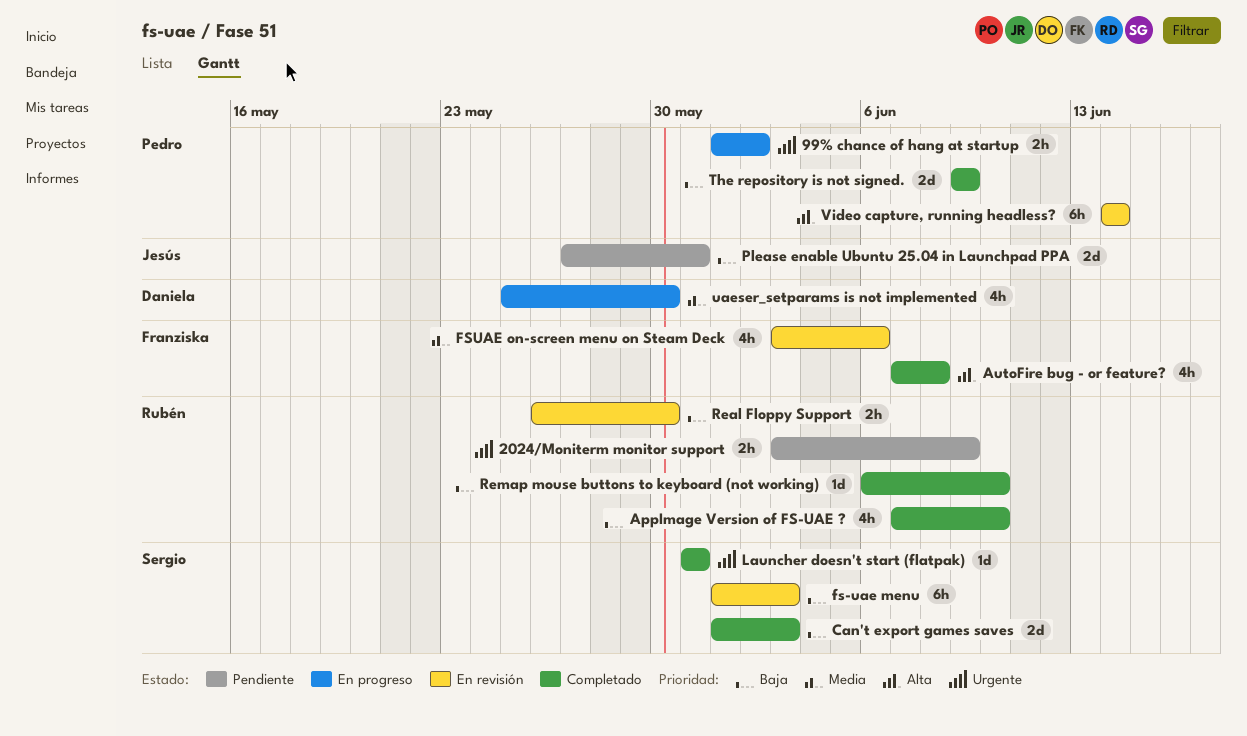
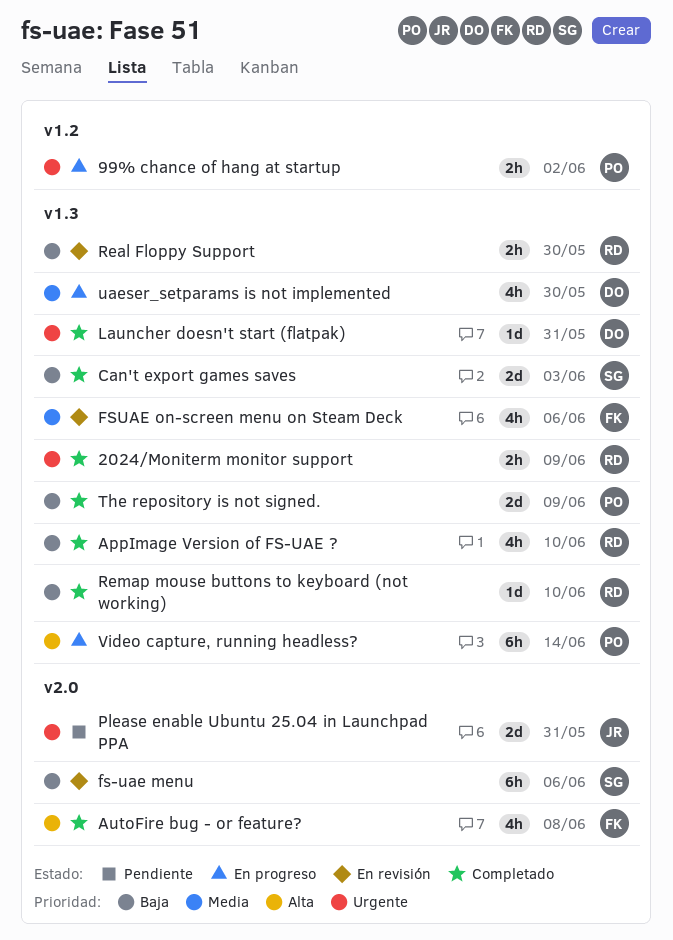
2024/Moniterm monitor support, status: Pendiente -> Completado
fs-uae menu, due: Jun 3 -> Jun 6
Launcher doesn't start (flatpak), owner: Sergio -> Daniela
Please enable Ubuntu 25.04 in Launchpad PPA, priority: Baja -> Urgente
Video capture, running headless?, status: En revisión -> En progreso

